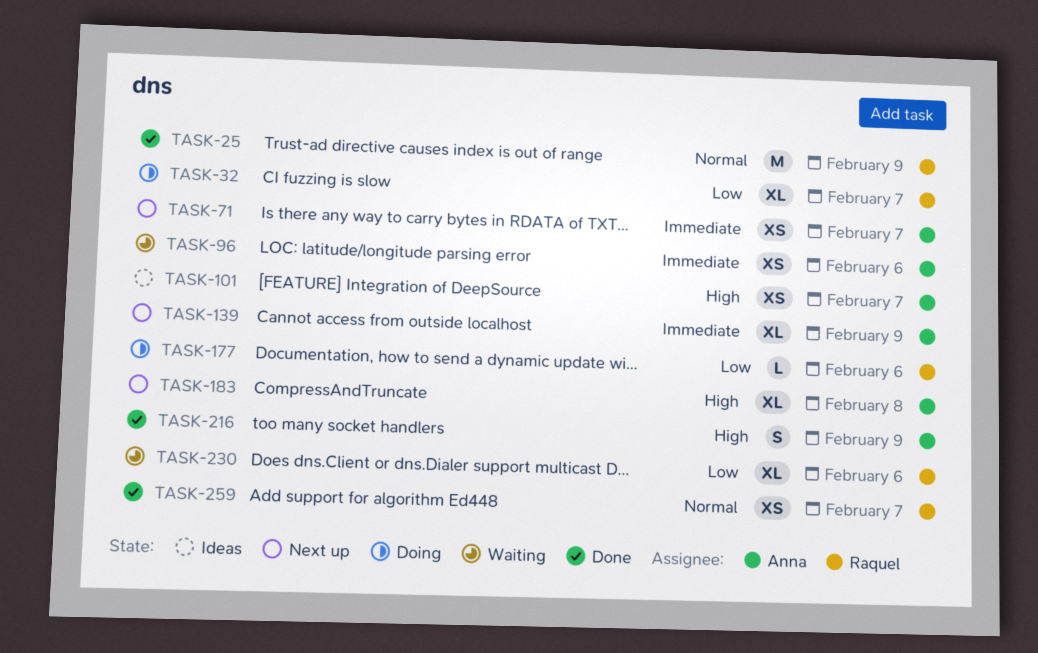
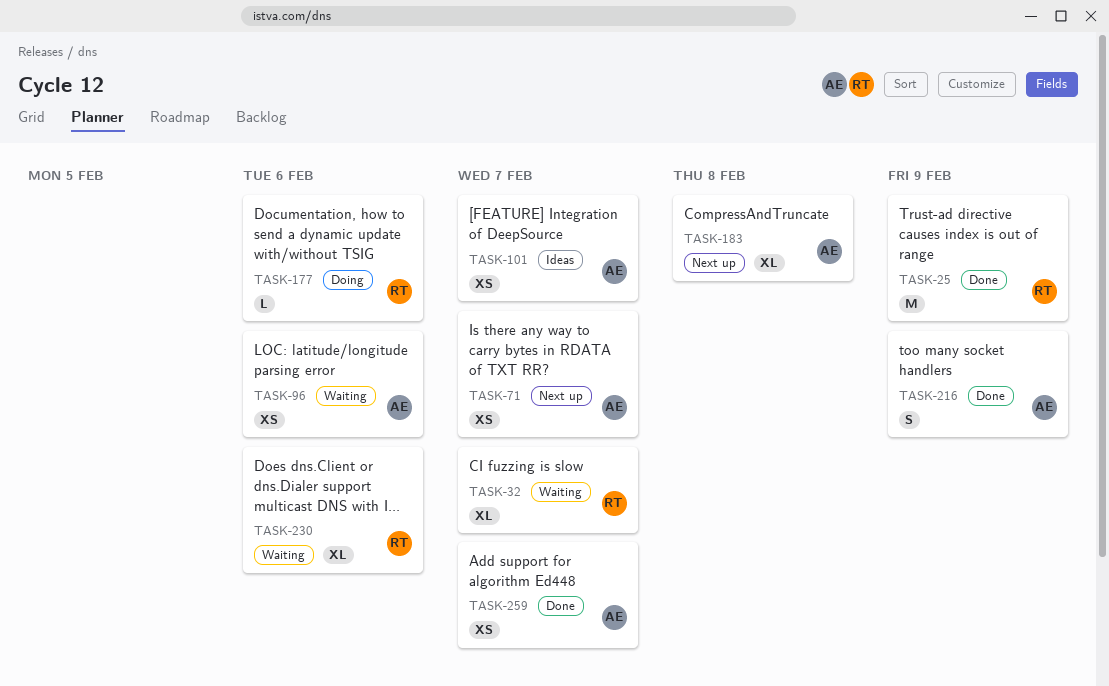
TASK-32, status: Doing -> Waiting
TASK-139: present -> none
TASK-259, owner: Raquel -> Anna

